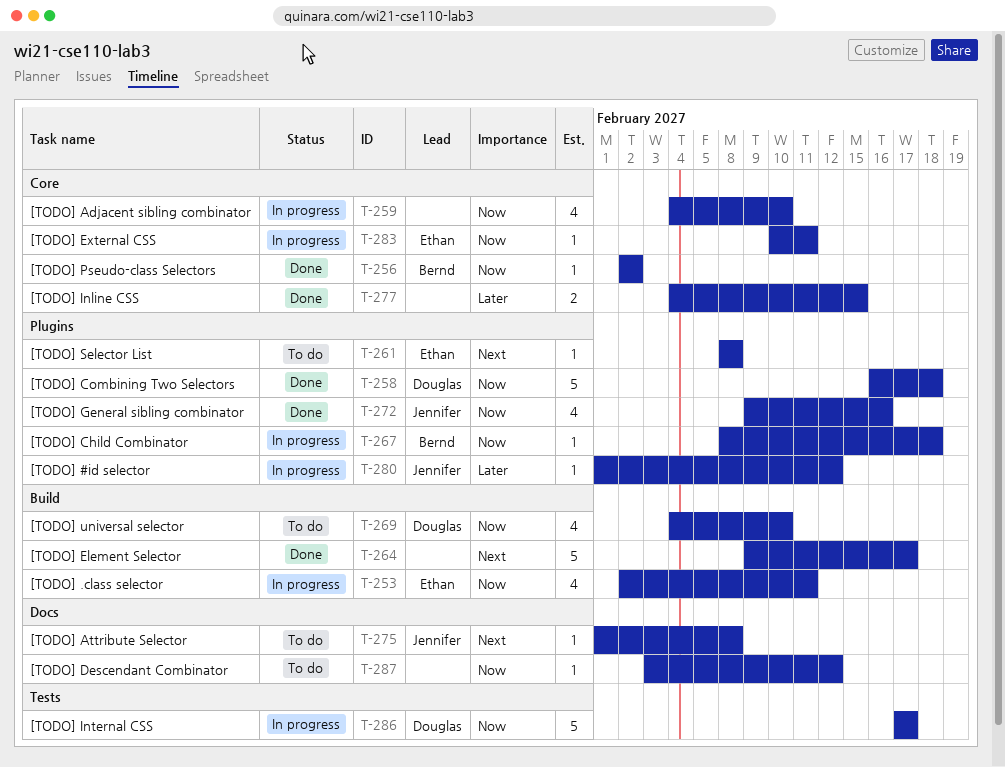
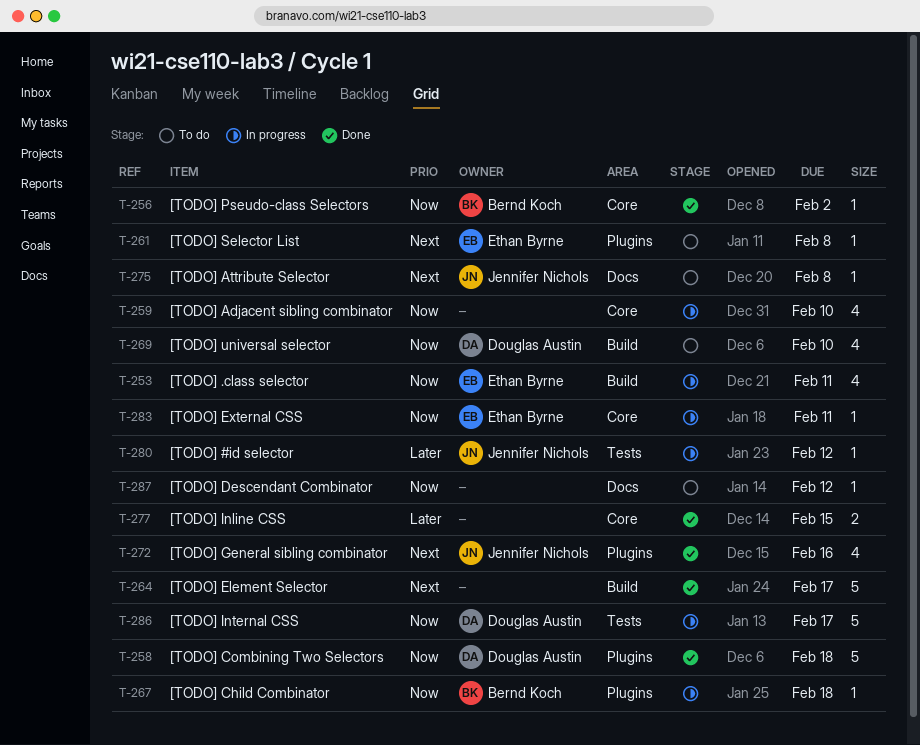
T-272, priority: Now -> Next
T-280, label: Plugins -> Tests

